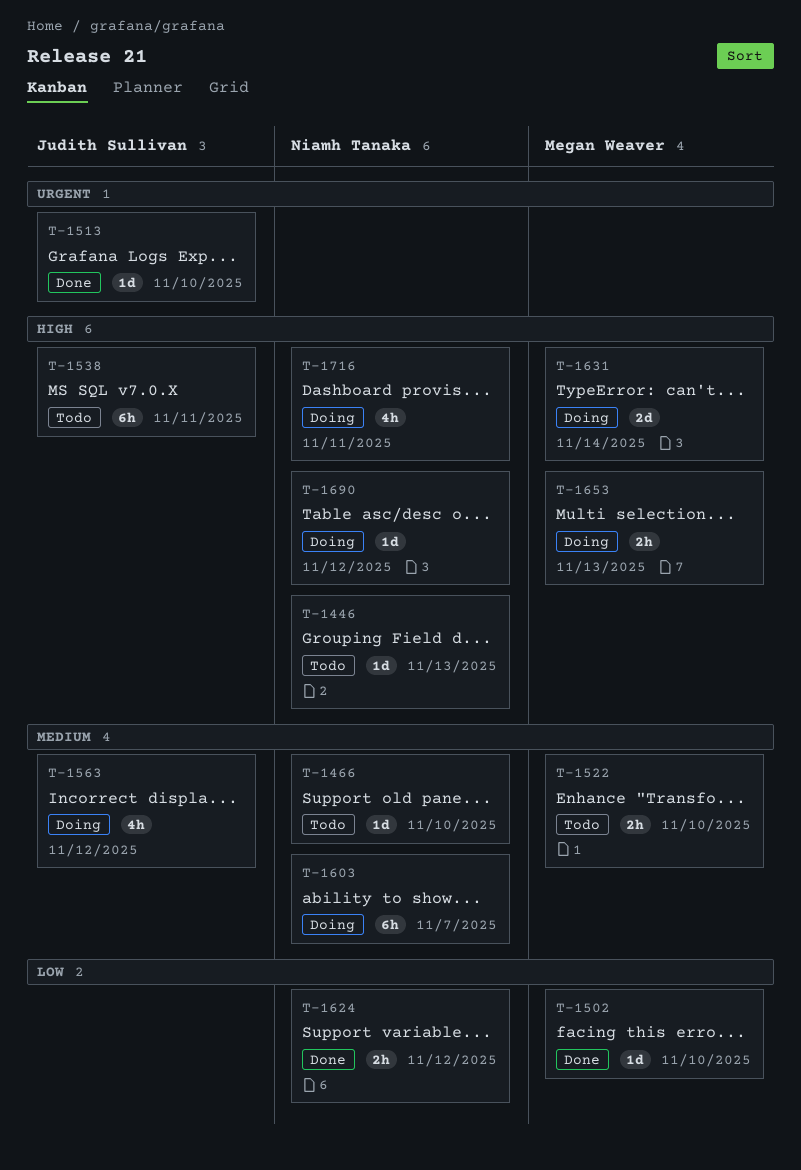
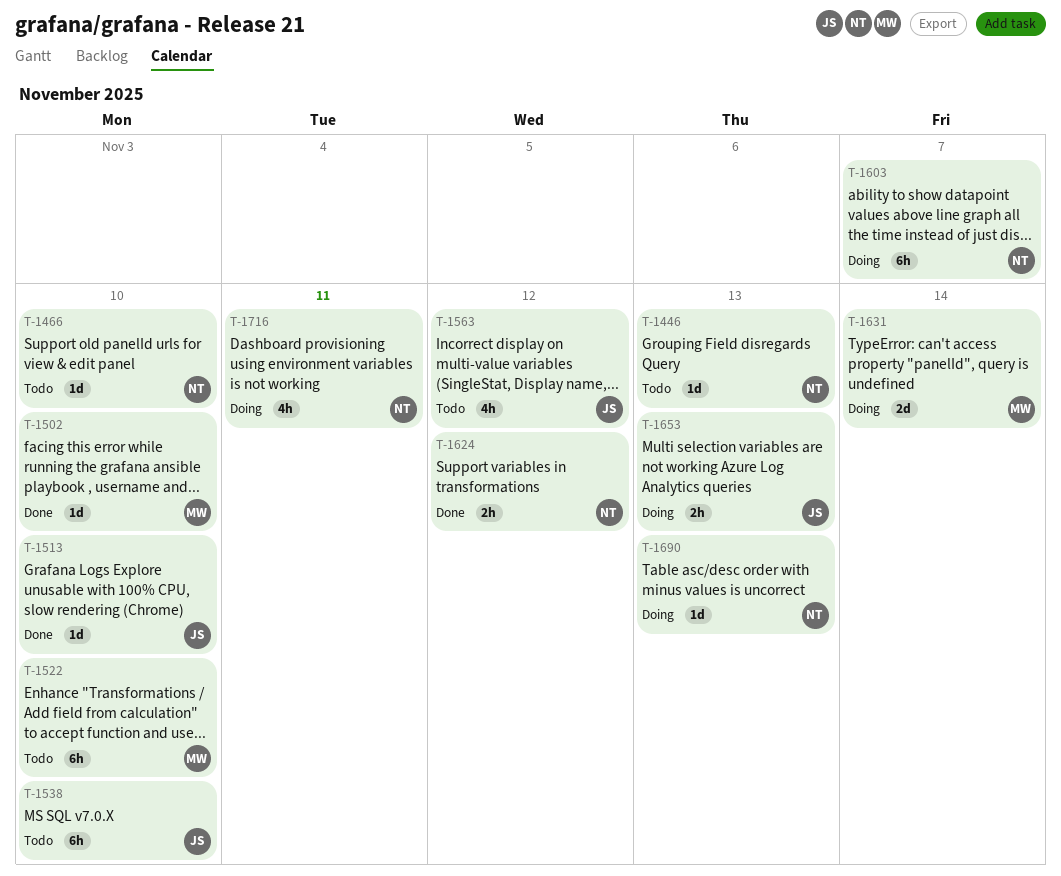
T-1522, estimate: 2h -> 6h
T-1538, due: Nov 11 -> Nov 10
T-1563, status: Doing -> Todo
T-1653, owner: Megan Weaver -> Judith Sullivan
T-1690, due: Nov 12 -> Nov 13

